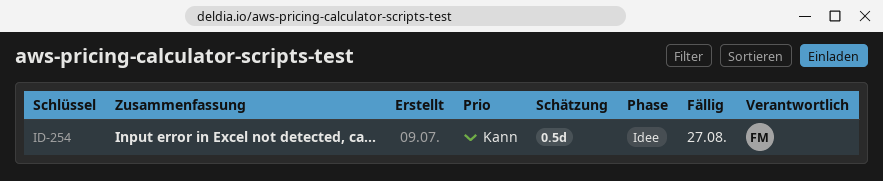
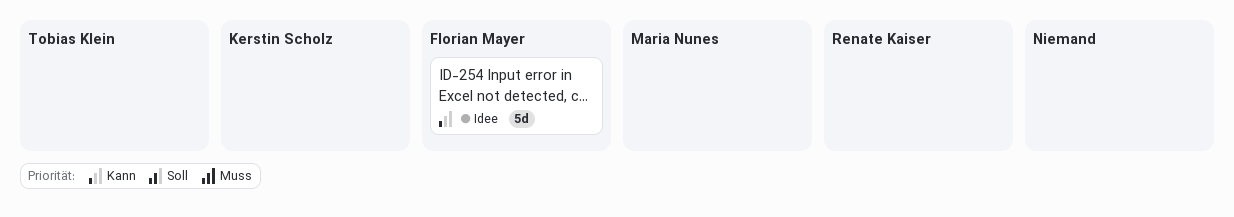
ID-254, estimate: 0.5d -> 5d

